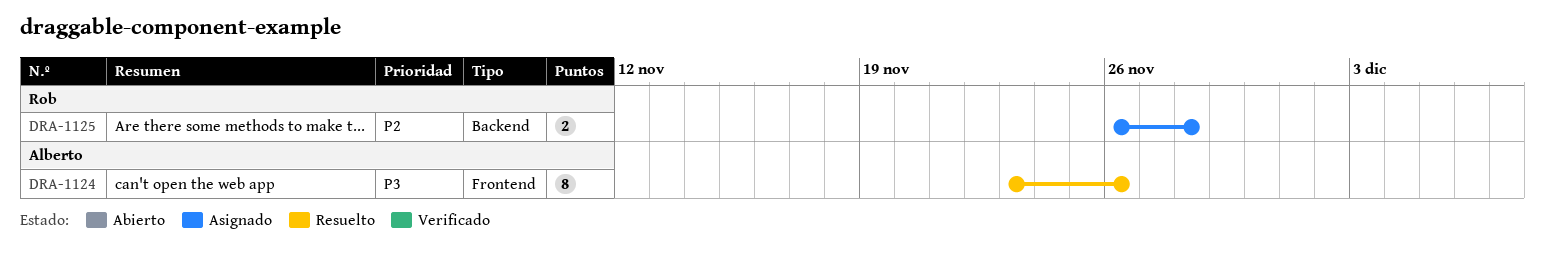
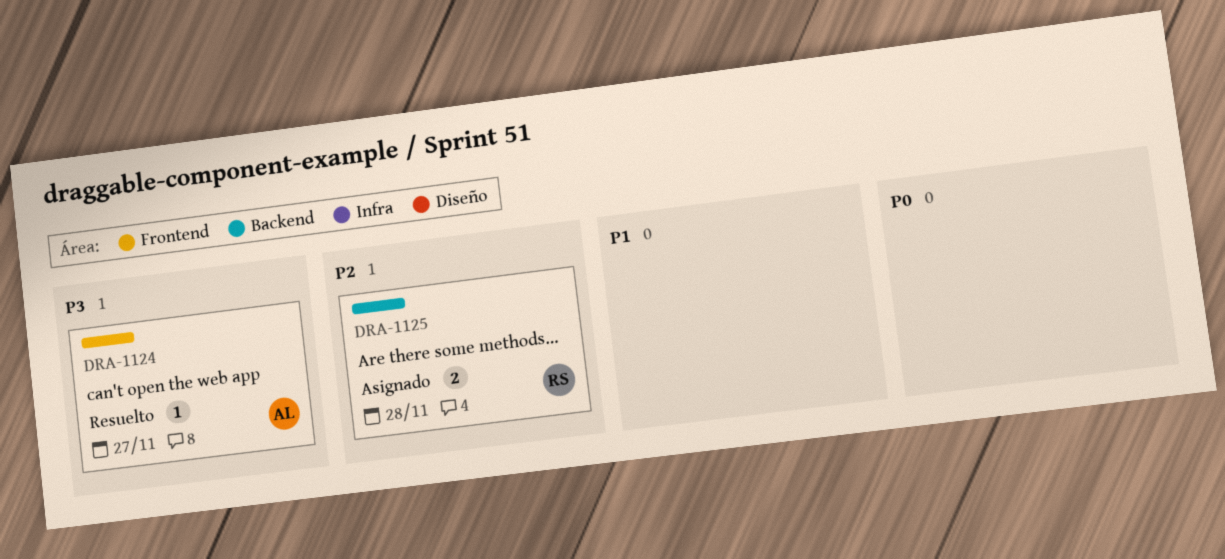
DRA-1124, estimate: 8 -> 1
DRA-1124, due: Nov 26 -> Nov 27

